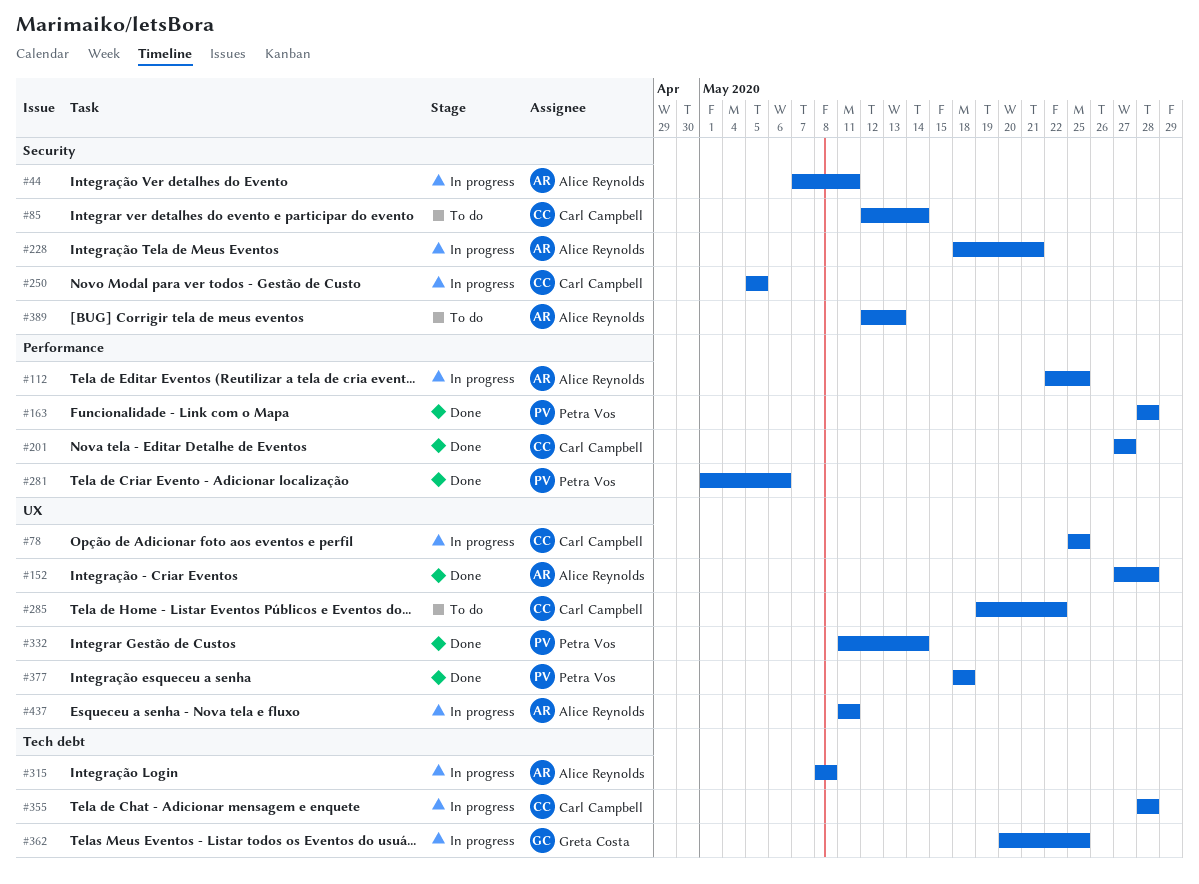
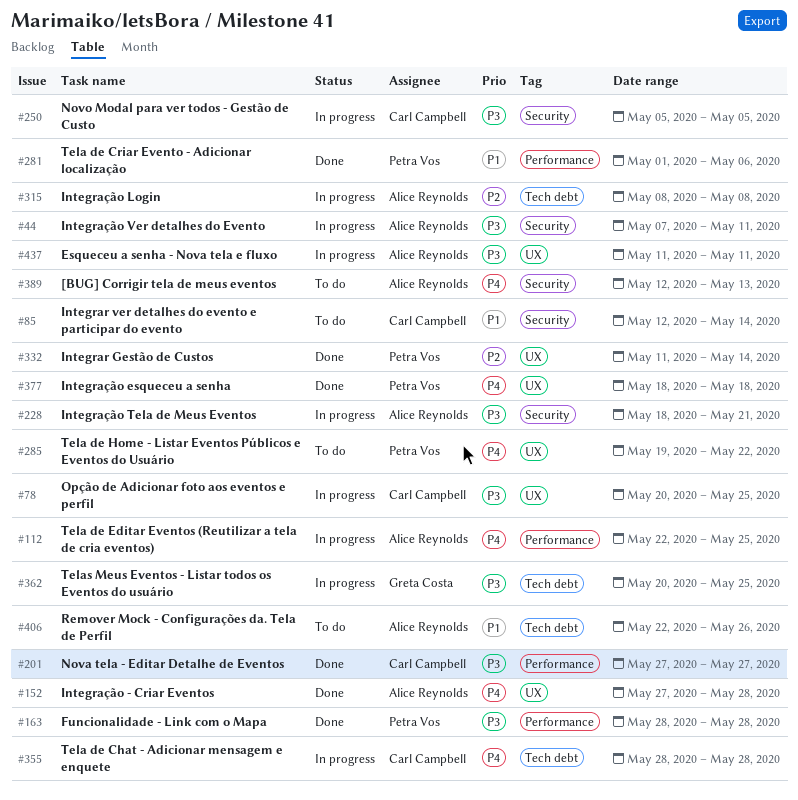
#78, start: May 25 -> May 20
#285, owner: Carl Campbell -> Petra Vos
#406: none -> present

